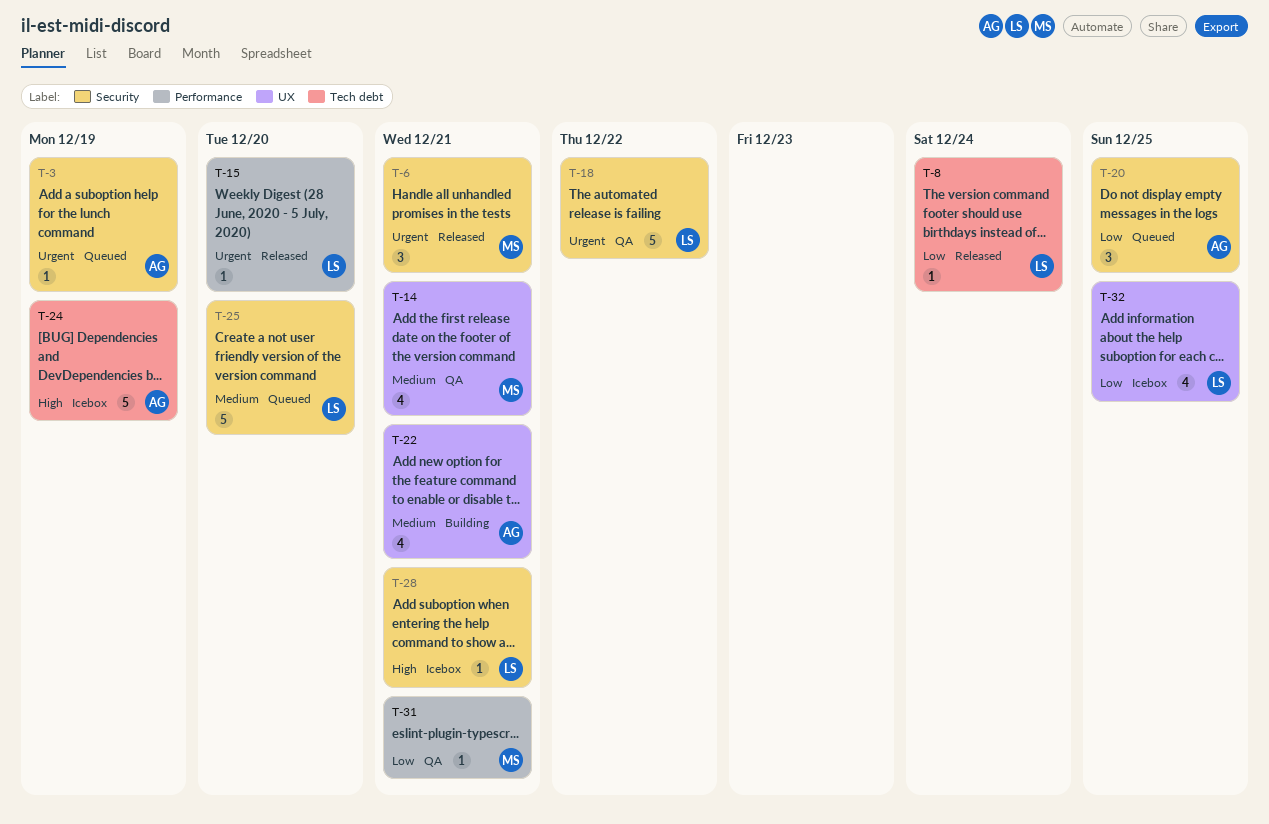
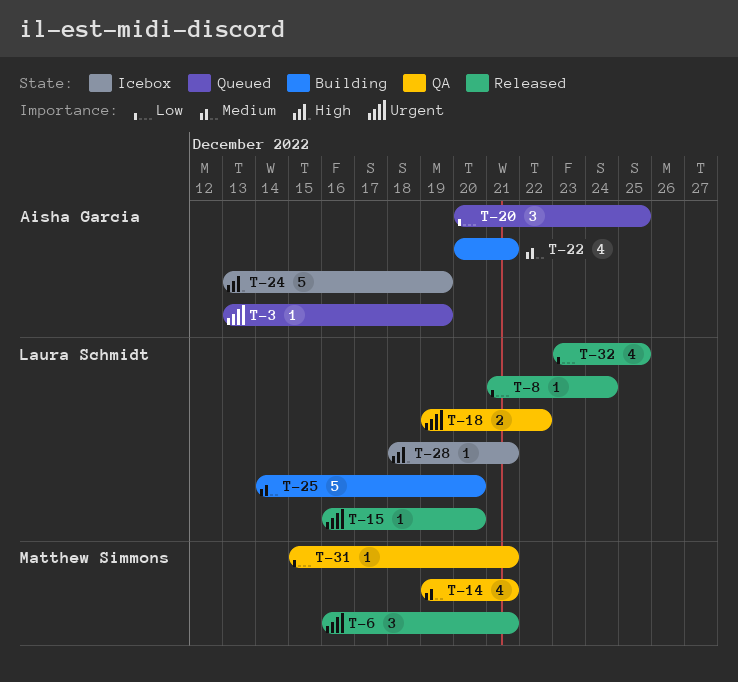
T-18, estimate: 5 -> 2
T-25, status: Queued -> Building
T-32, status: Icebox -> Released

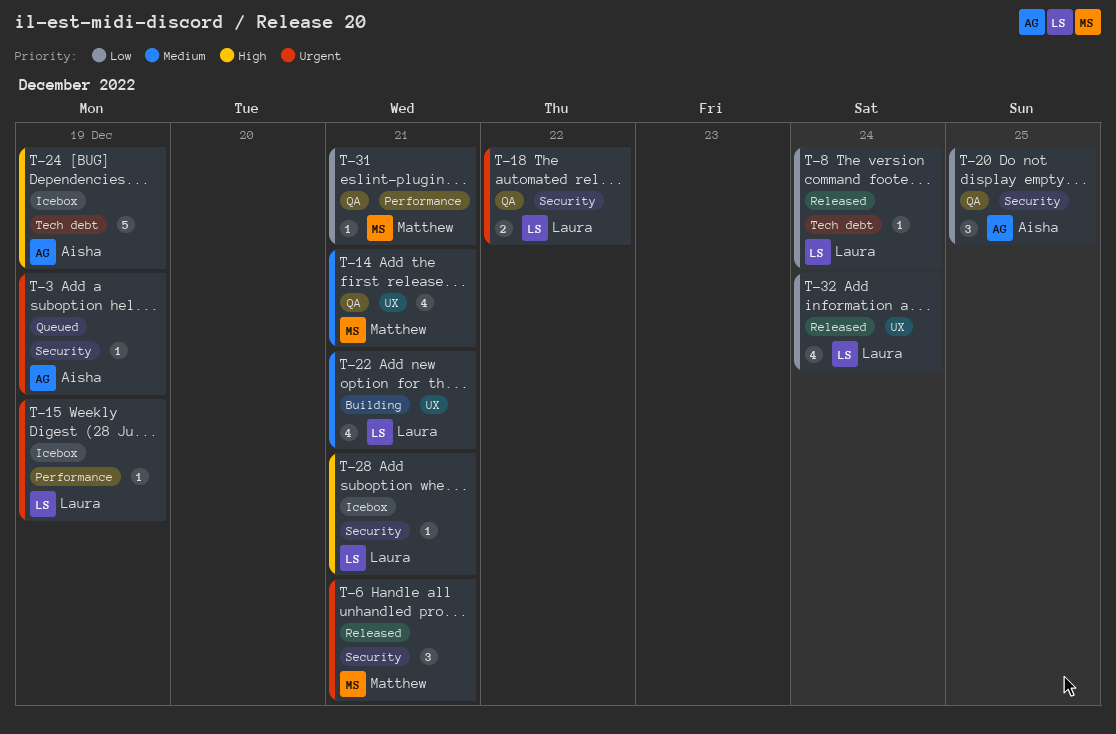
T-15, status: Released -> Icebox
T-15, due: Dec 20 -> Dec 19
T-20, status: Queued -> QA
T-22, owner: Aisha Garcia -> Laura Schmidt
T-25: present -> none
T-32, due: Dec 25 -> Dec 24

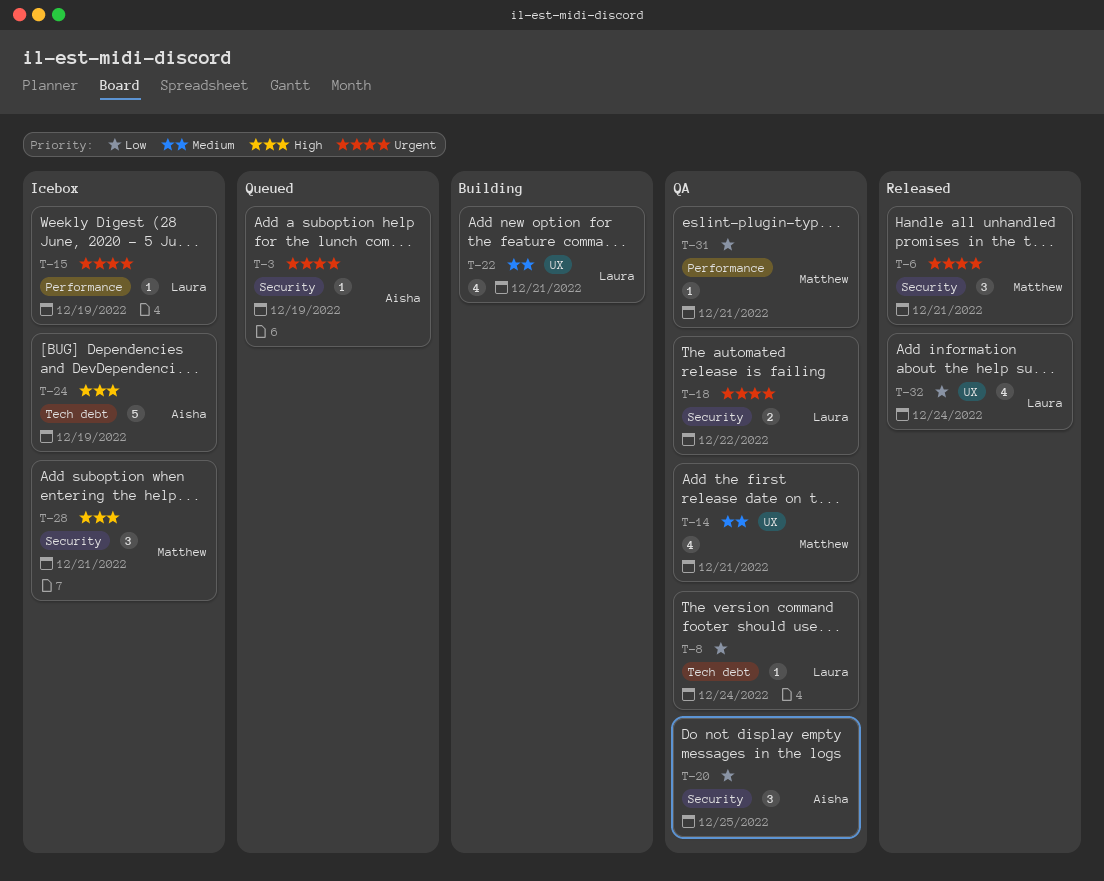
T-8, status: Released -> QA
T-28, owner: Laura -> Matthew
T-28, estimate: 1 -> 3

